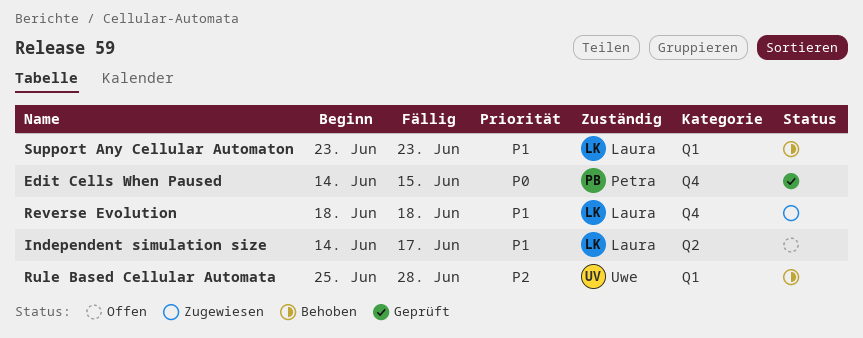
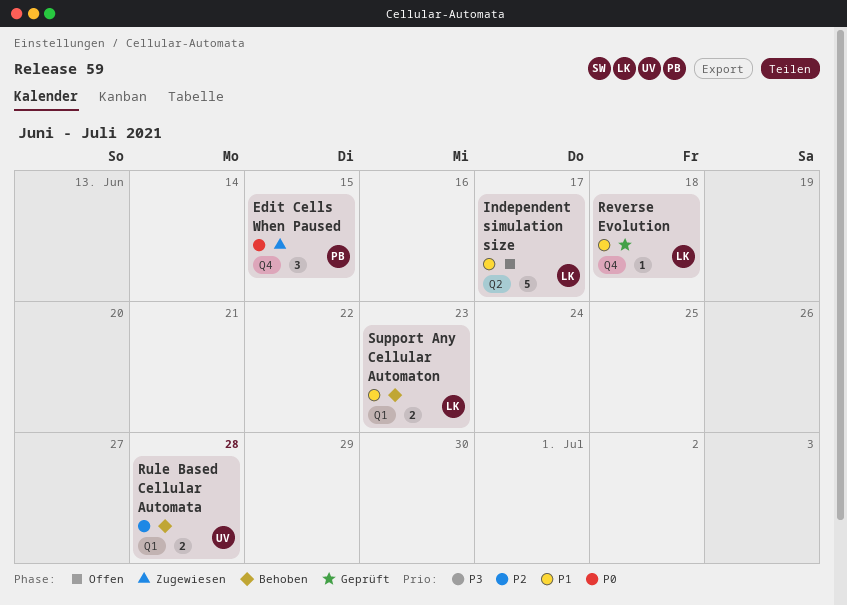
Edit Cells When Paused, status: Geprüft -> Zugewiesen
Reverse Evolution, status: Zugewiesen -> Geprüft

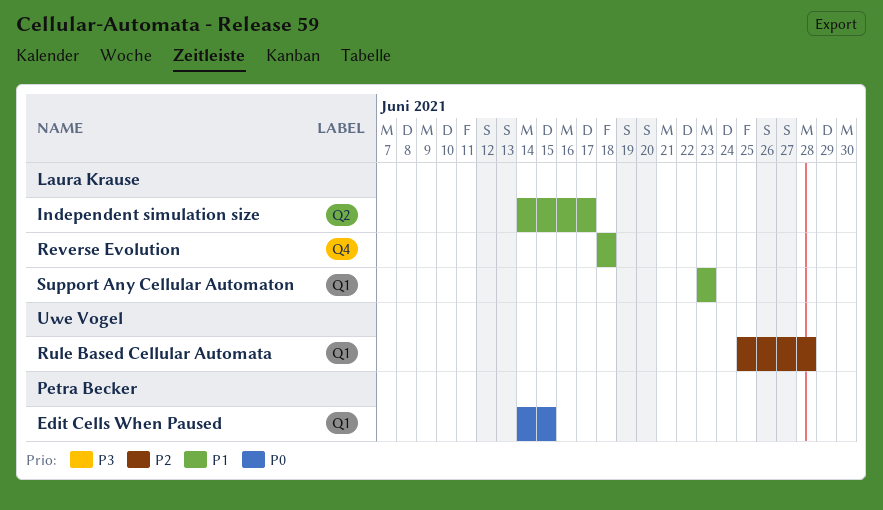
Edit Cells When Paused, label: Q4 -> Q1

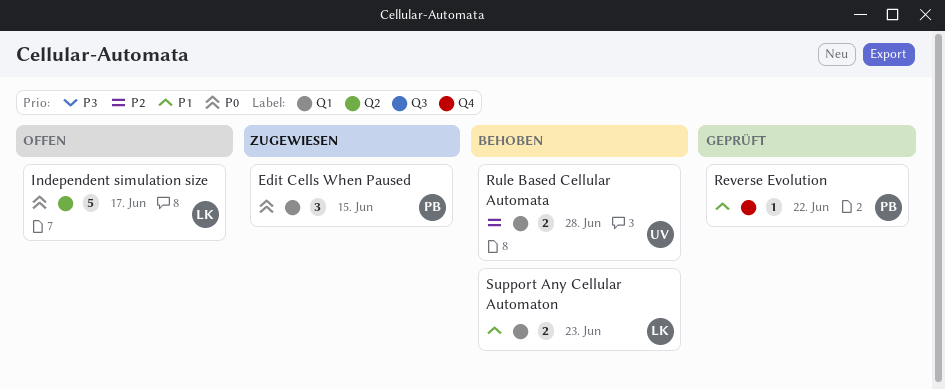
Independent simulation size, priority: P1 -> P0
Reverse Evolution, owner: Laura Krause -> Petra Becker
Reverse Evolution, due: Jun 18 -> Jun 22

